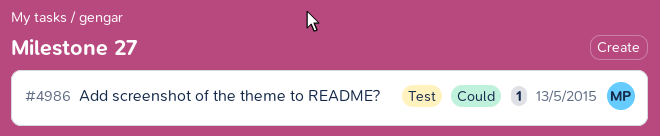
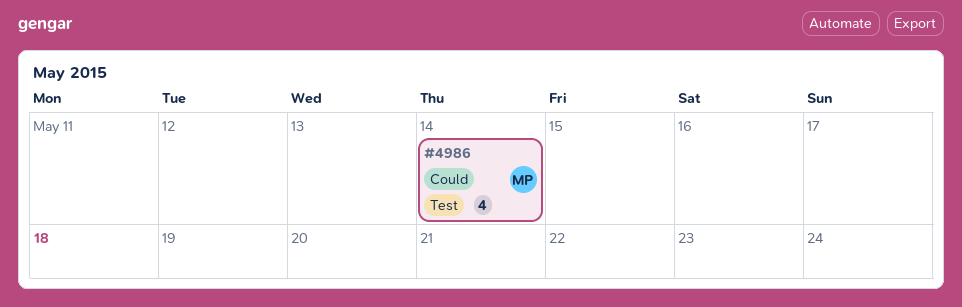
#4986, estimate: 1 -> 4
#4986, due: May 13 -> May 14

